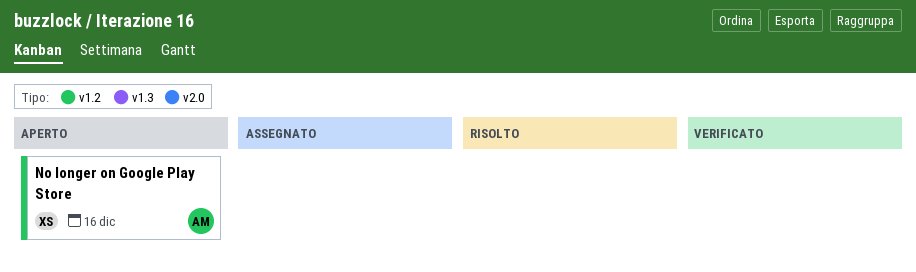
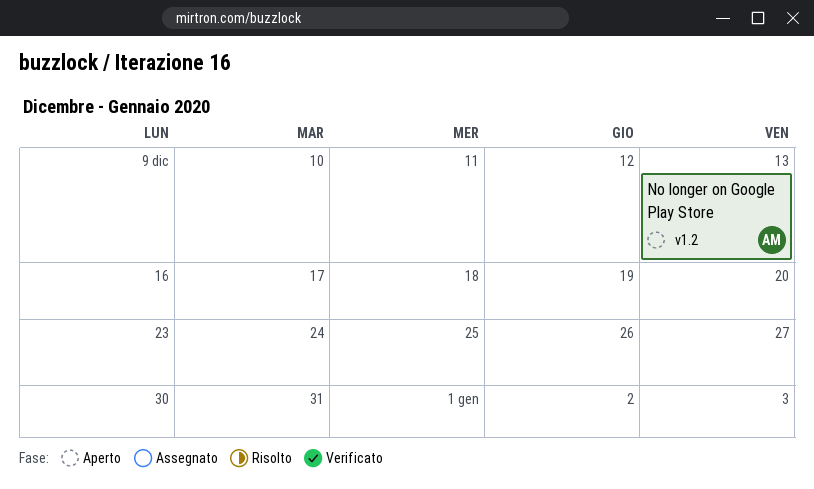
No longer on Google Play Store, due: Dec 16 -> Dec 13

